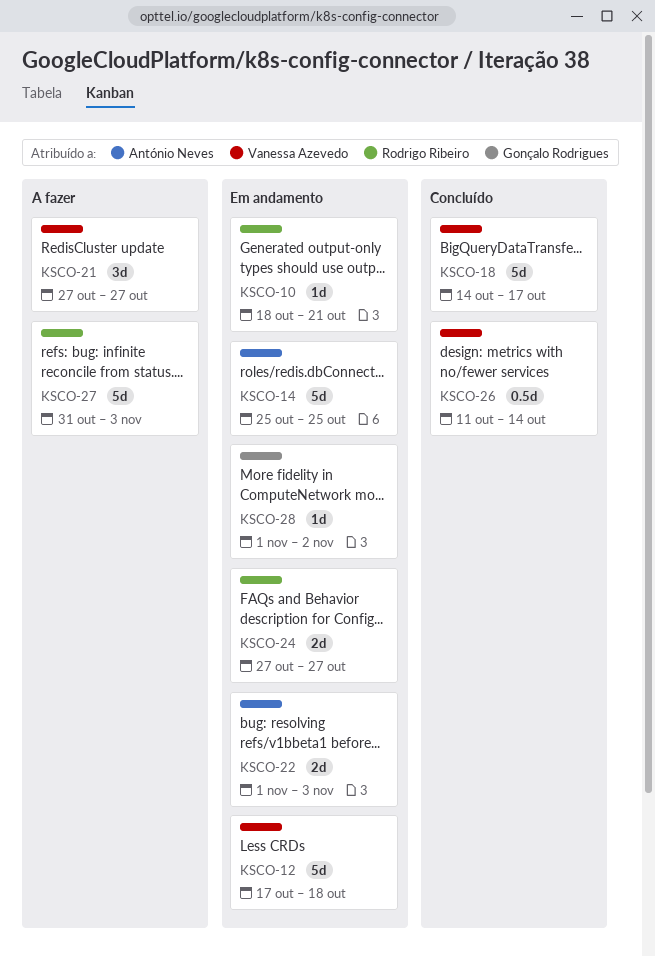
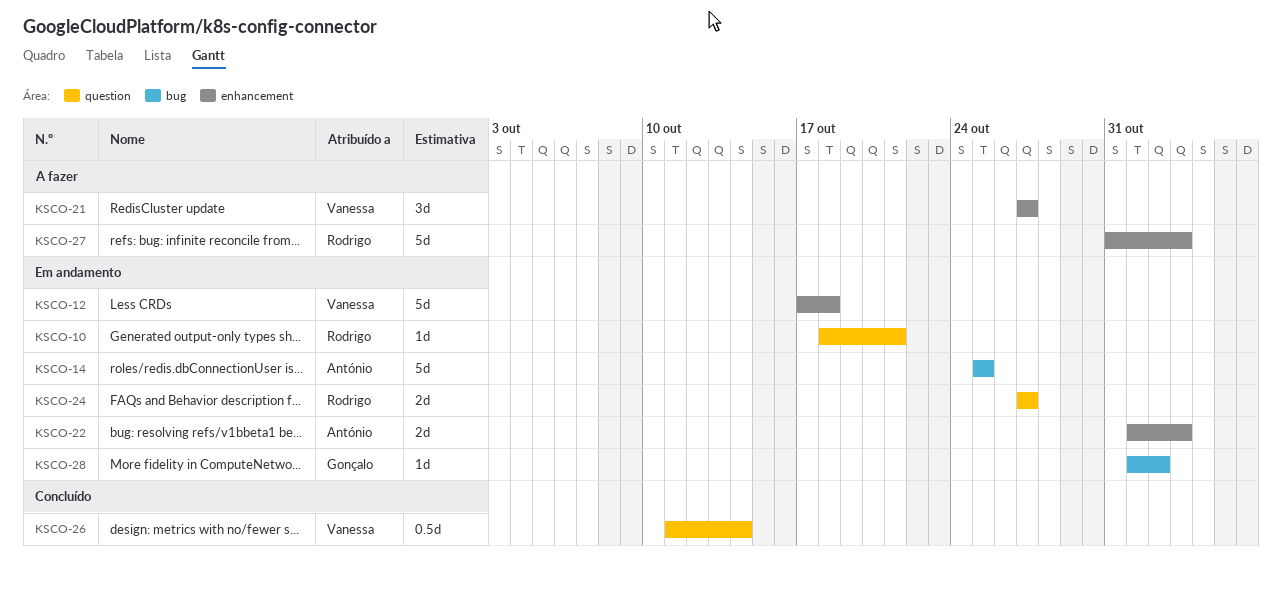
KSCO-18: present -> none

